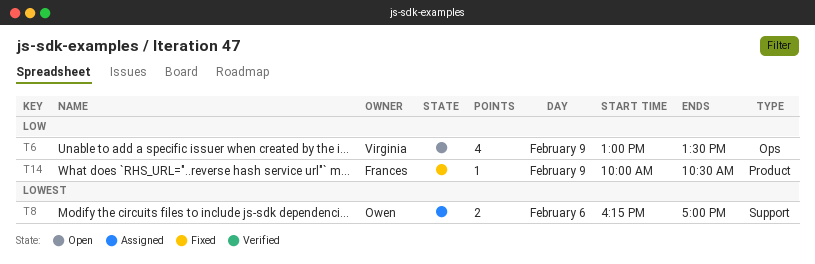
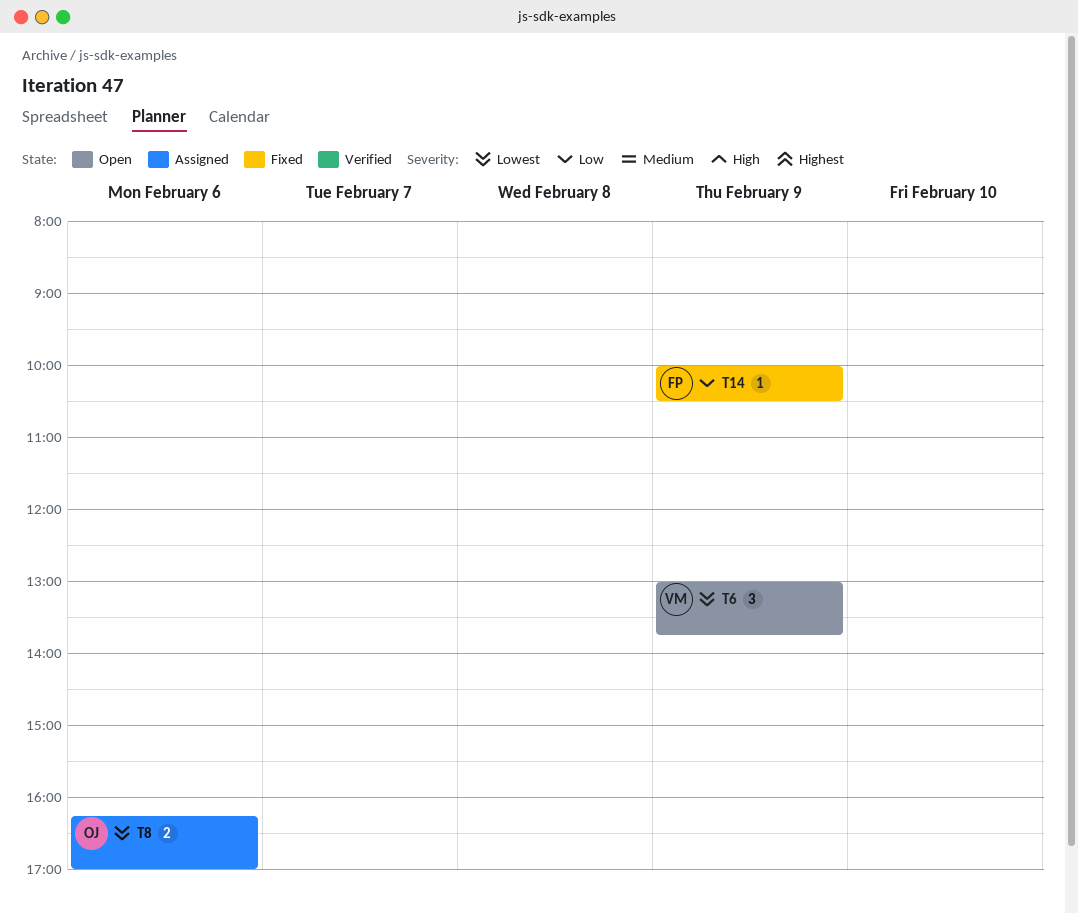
T6, priority: Low -> Lowest
T6, estimate: 4 -> 3
T6, ends: 13:30 -> 13:45

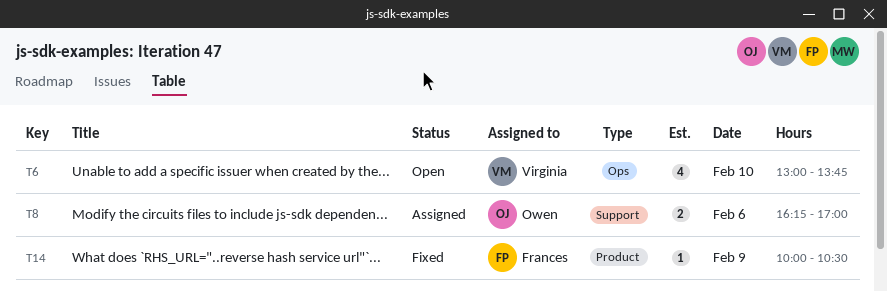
T6, estimate: 3 -> 4
T6, day: Feb 9 -> Feb 10

